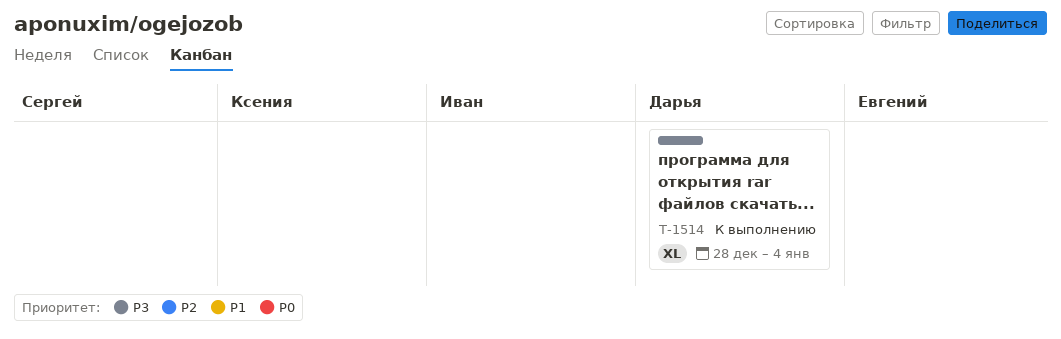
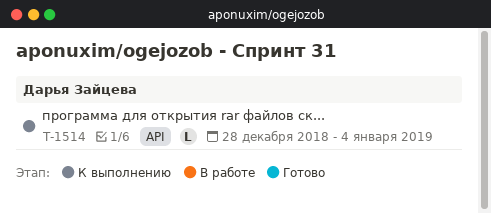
T-1514, estimate: XL -> L

